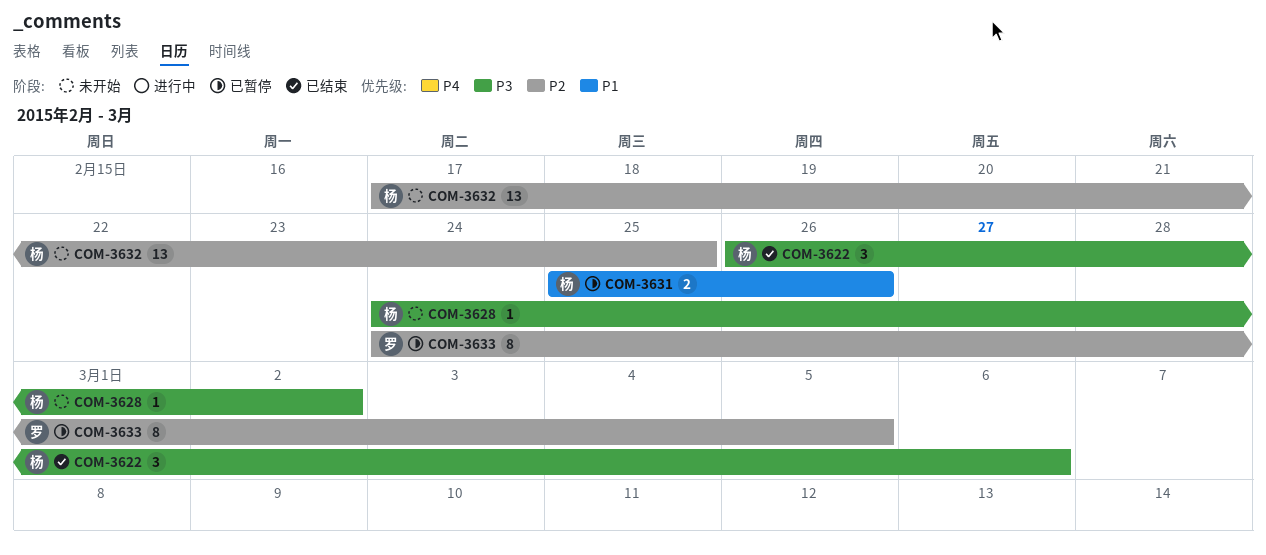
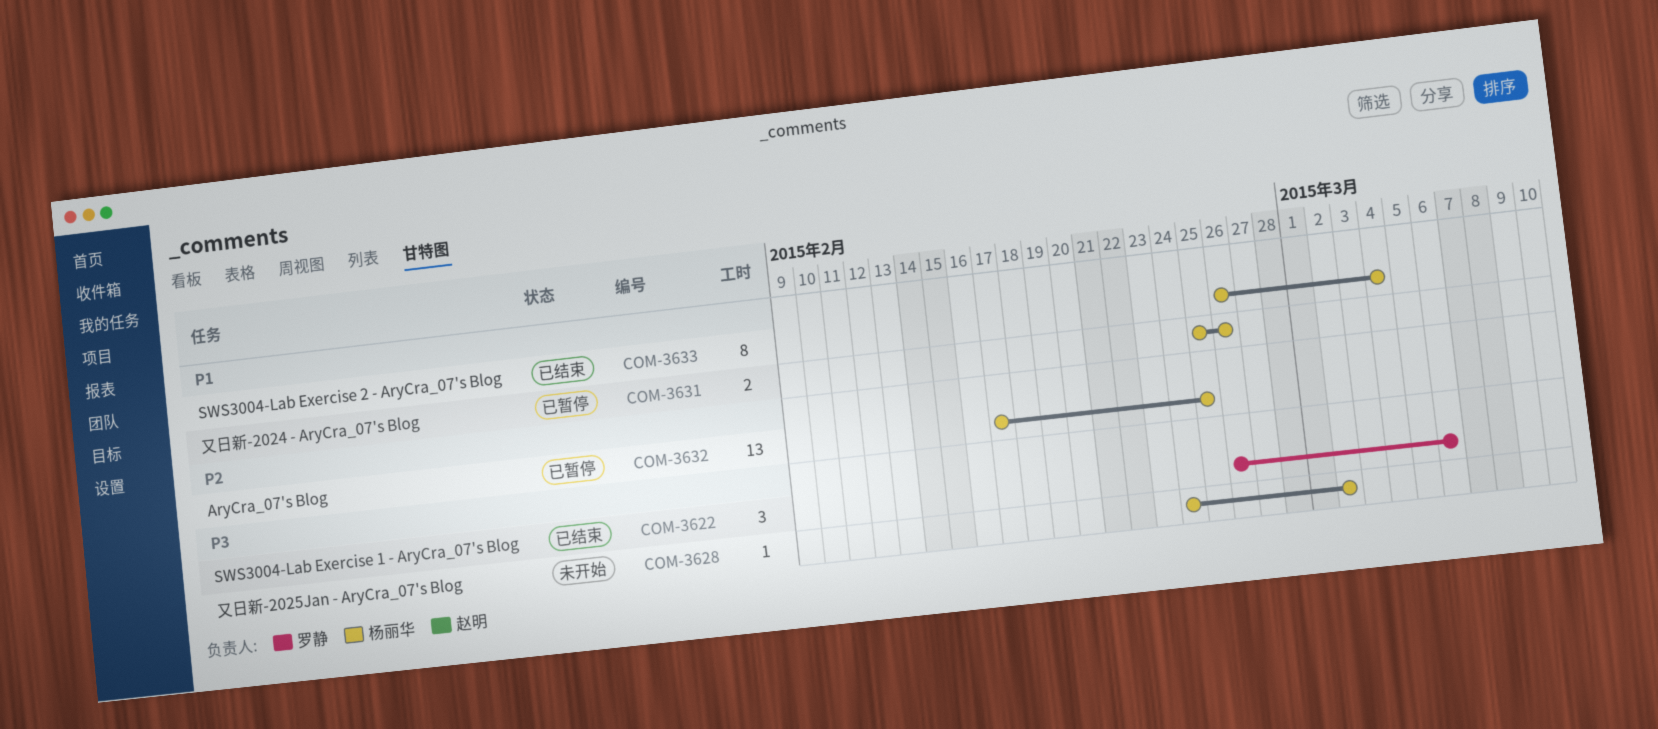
COM-3622, owner: 杨丽华 -> 罗静
COM-3632, status: 未开始 -> 已暂停
COM-3633, status: 已暂停 -> 已结束
COM-3633, owner: 罗静 -> 杨丽华
COM-3633, priority: P2 -> P1
COM-3633, start: Feb 24 -> Feb 26
COM-3633, due: Mar 5 -> Mar 4

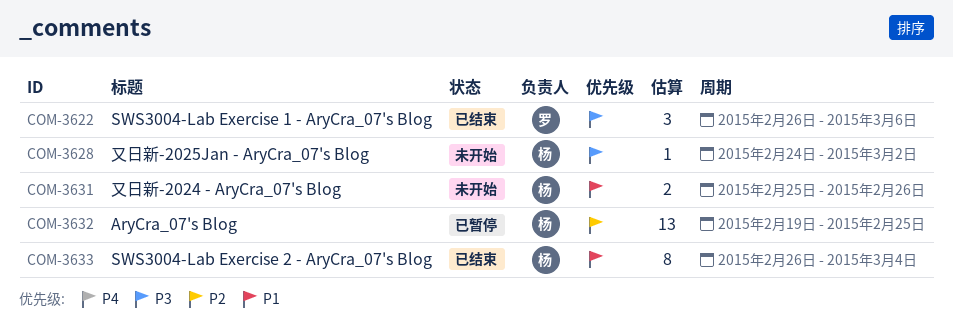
COM-3631, status: 已暂停 -> 未开始
COM-3632, start: Feb 17 -> Feb 19

